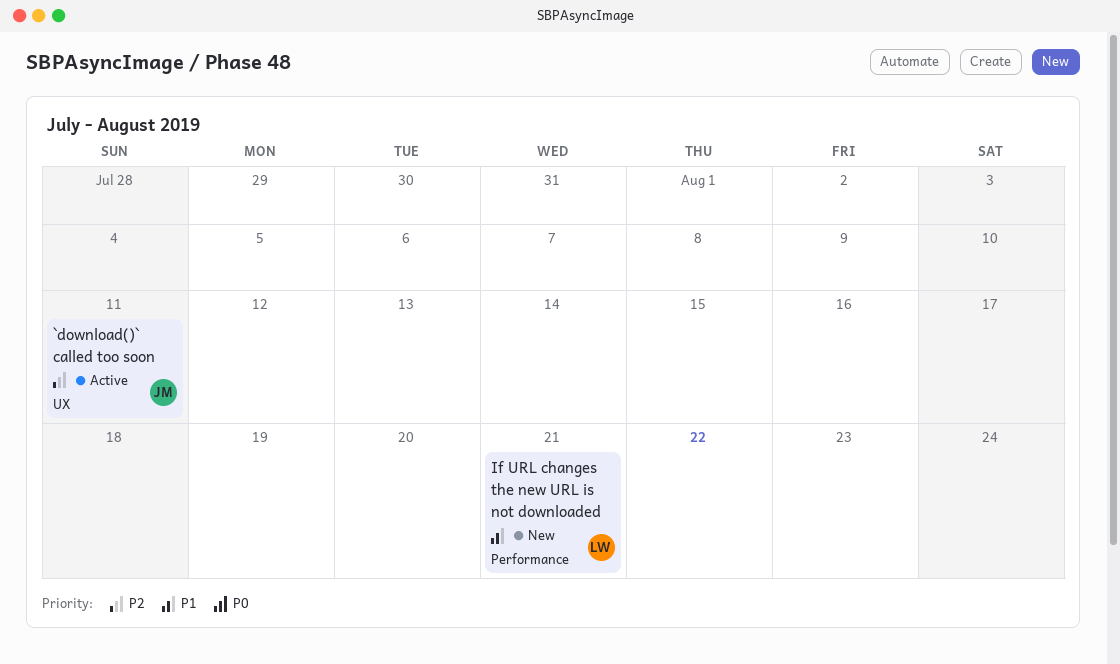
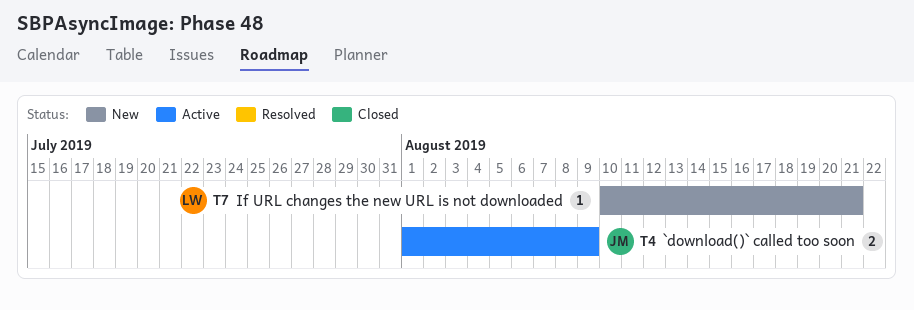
`download()` called too soon, due: Aug 11 -> Aug 9

